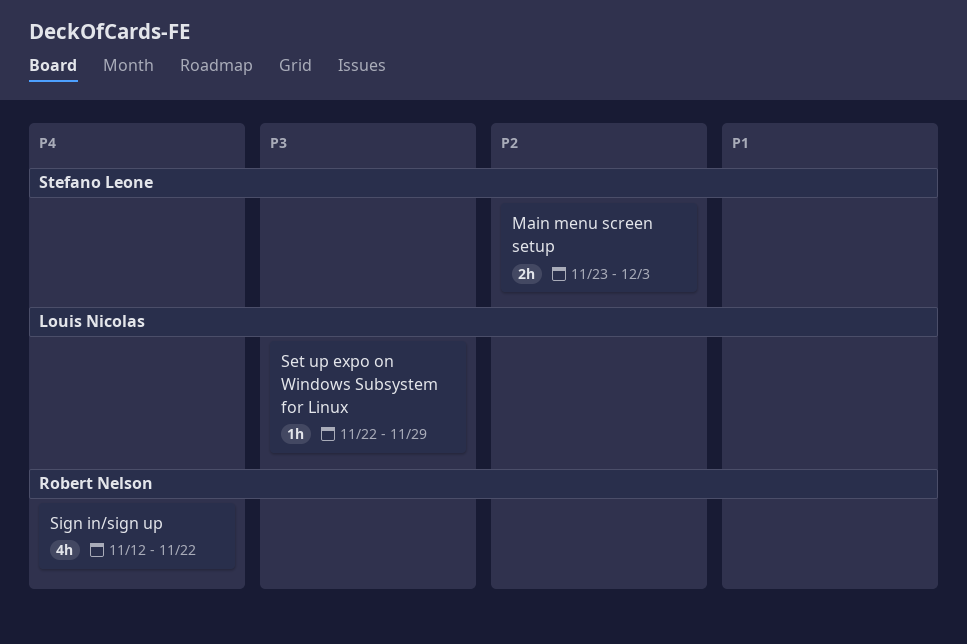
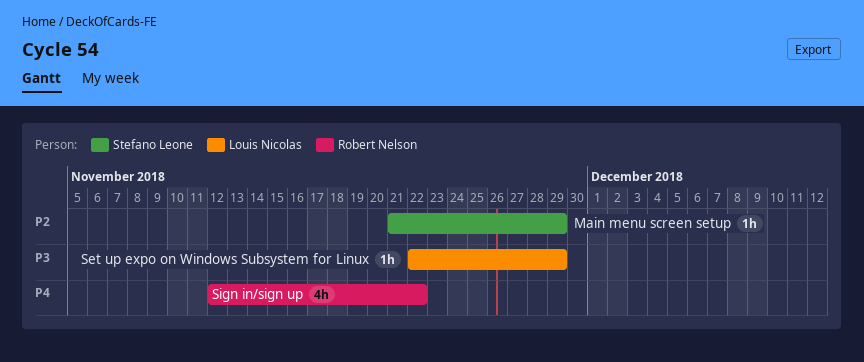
Main menu screen setup, estimate: 2h -> 1h
Main menu screen setup, start: Nov 23 -> Nov 21
Main menu screen setup, due: Dec 3 -> Nov 29

